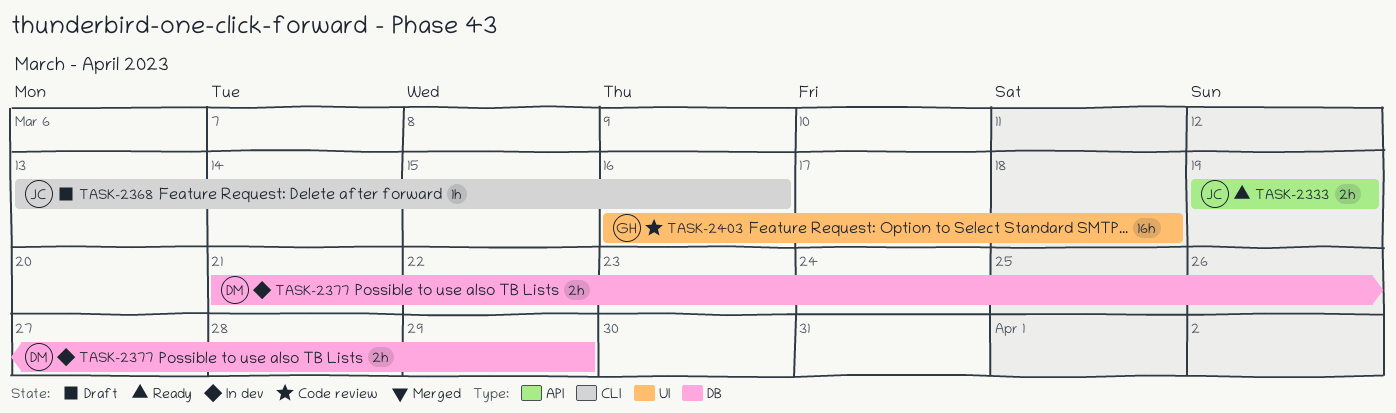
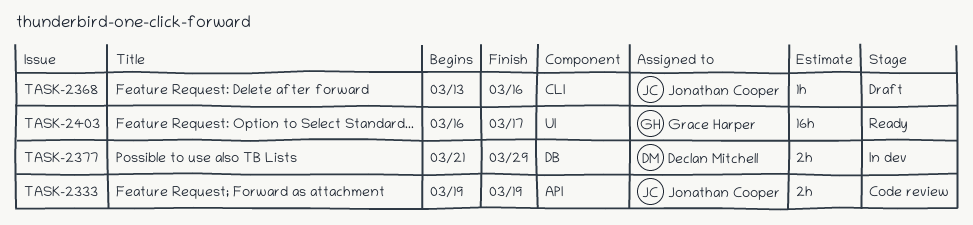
TASK-2333, status: Ready -> Code review
TASK-2403, status: Code review -> Ready
TASK-2403, due: Mar 18 -> Mar 17

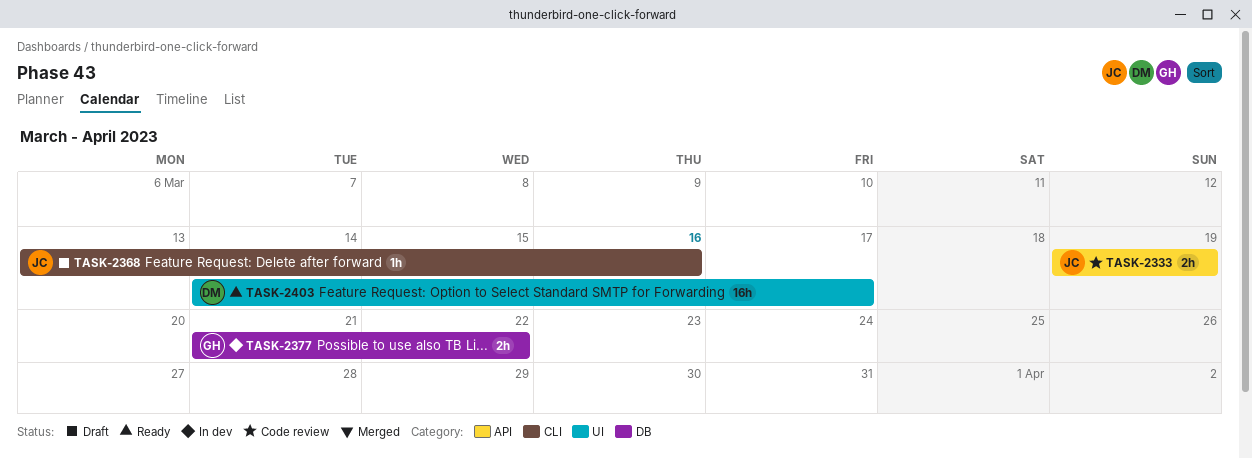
TASK-2377, owner: Declan Mitchell -> Grace Harper
TASK-2377, due: Mar 29 -> Mar 22
TASK-2403, owner: Grace Harper -> Declan Mitchell
TASK-2403, start: Mar 16 -> Mar 14

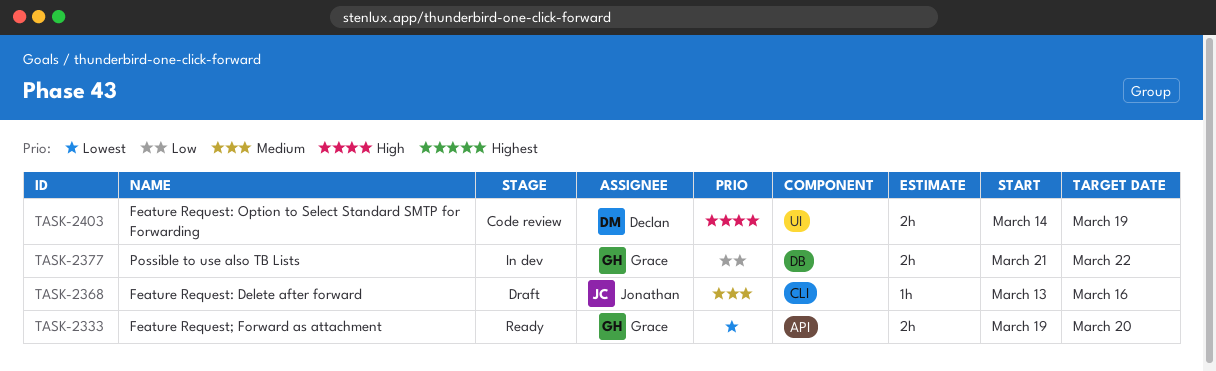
TASK-2333, status: Code review -> Ready
TASK-2333, owner: Jonathan -> Grace
TASK-2333, due: Mar 19 -> Mar 20
TASK-2403, status: Ready -> Code review
TASK-2403, estimate: 16h -> 2h
TASK-2403, due: Mar 17 -> Mar 19

